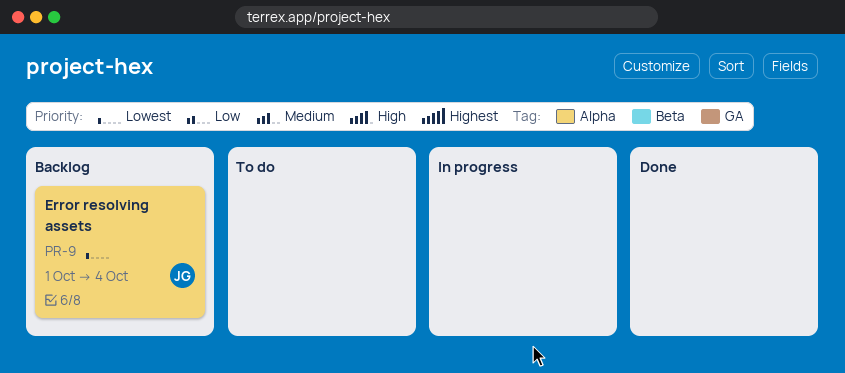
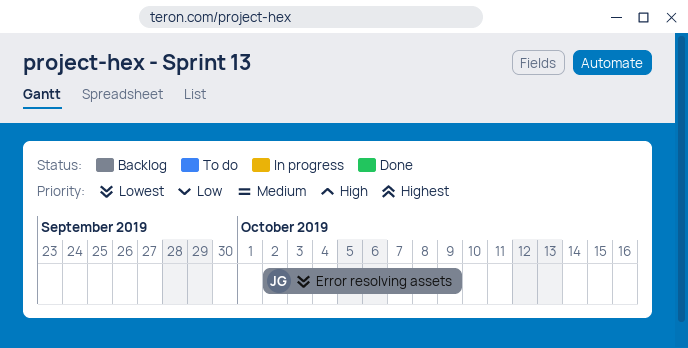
Error resolving assets, start: Oct 1 -> Oct 2
Error resolving assets, due: Oct 4 -> Oct 9

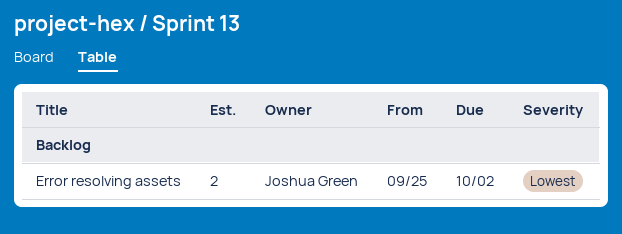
Error resolving assets, start: Oct 2 -> Sep 25
Error resolving assets, due: Oct 9 -> Oct 2

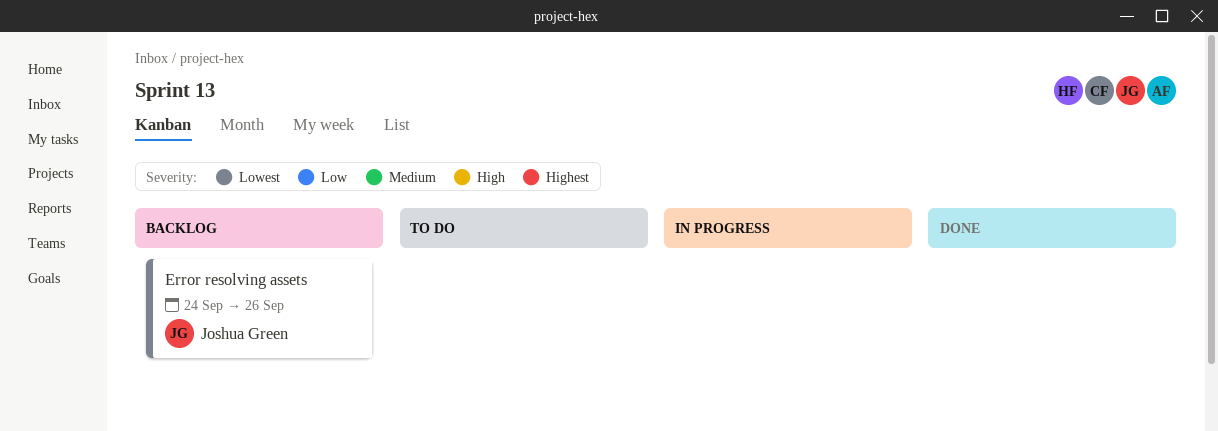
Error resolving assets, start: Sep 25 -> Sep 24
Error resolving assets, due: Oct 2 -> Sep 26

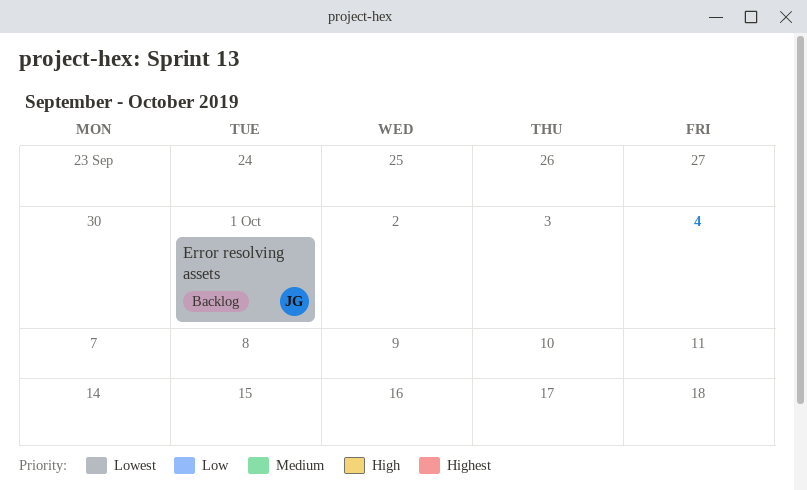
Error resolving assets, due: Sep 26 -> Oct 1

